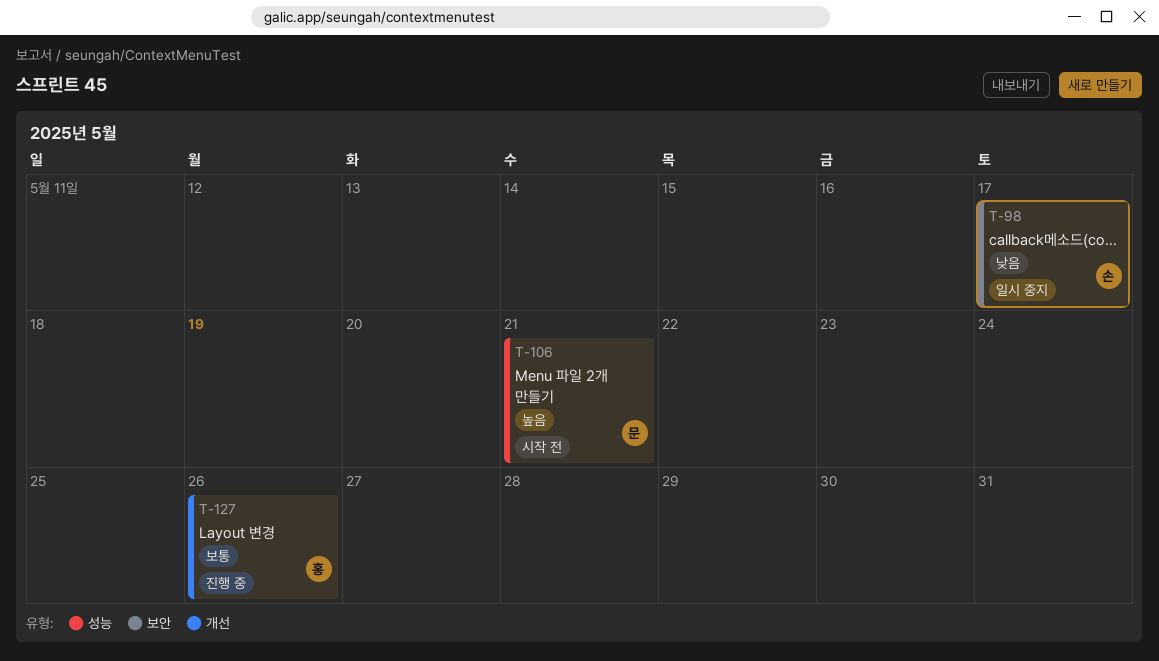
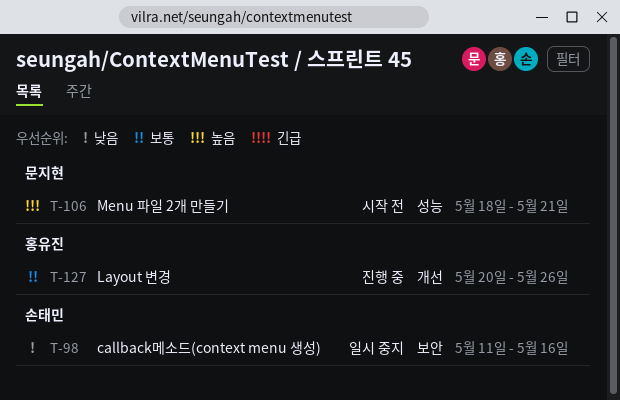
T-98, due: May 17 -> May 16

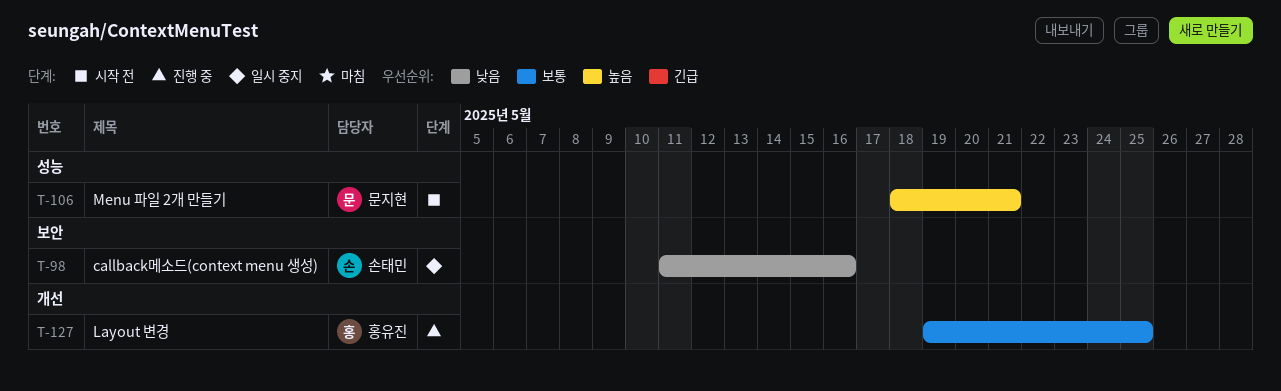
T-127, start: May 20 -> May 19
T-127, due: May 26 -> May 25

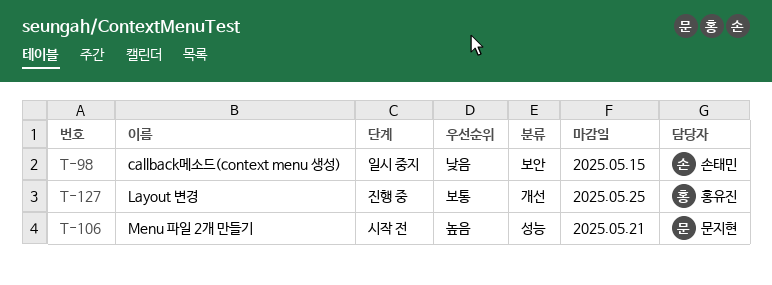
T-98, due: May 16 -> May 15

